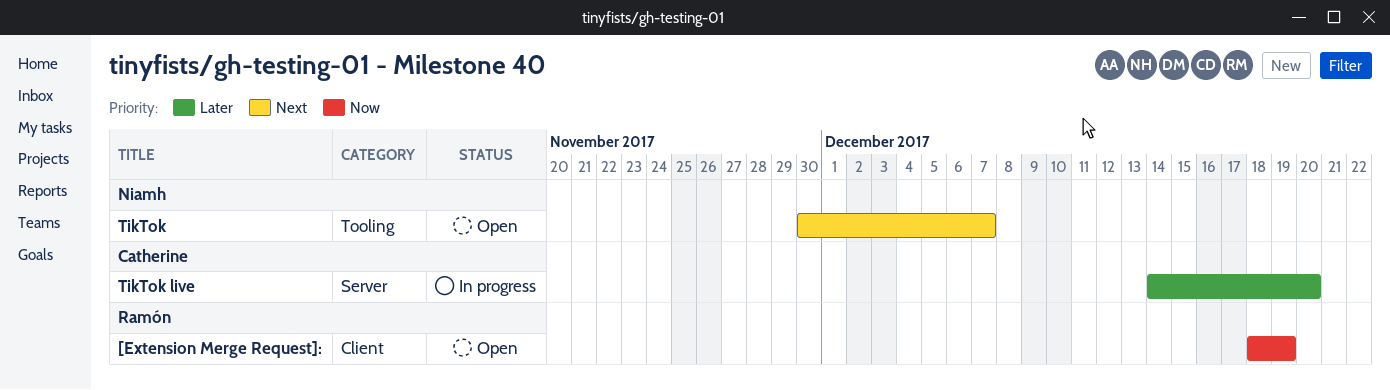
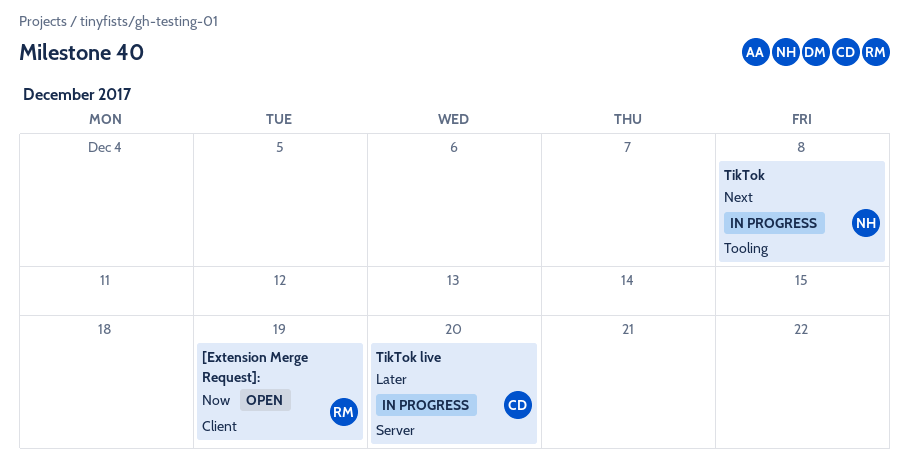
TikTok, status: Open -> In progress
TikTok, due: Dec 7 -> Dec 8

